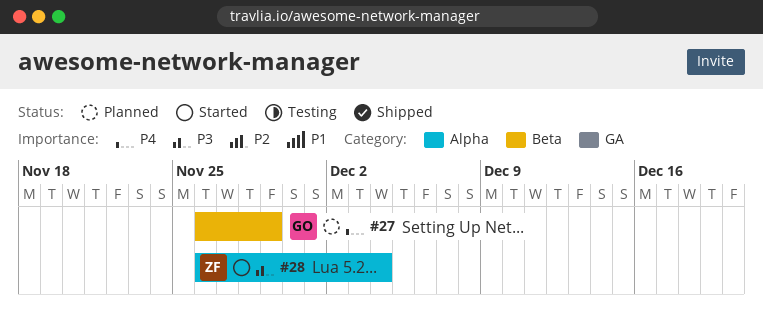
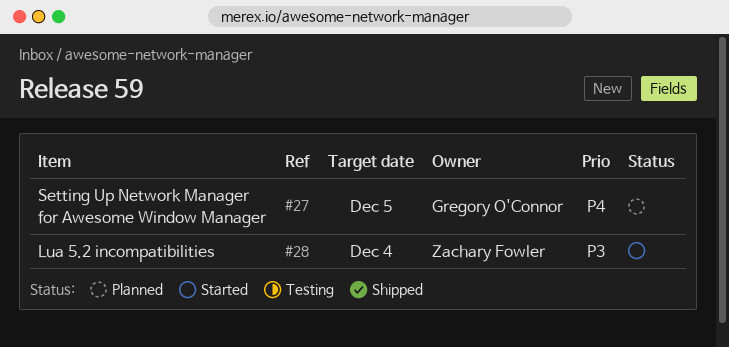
#27, due: Nov 29 -> Dec 5

